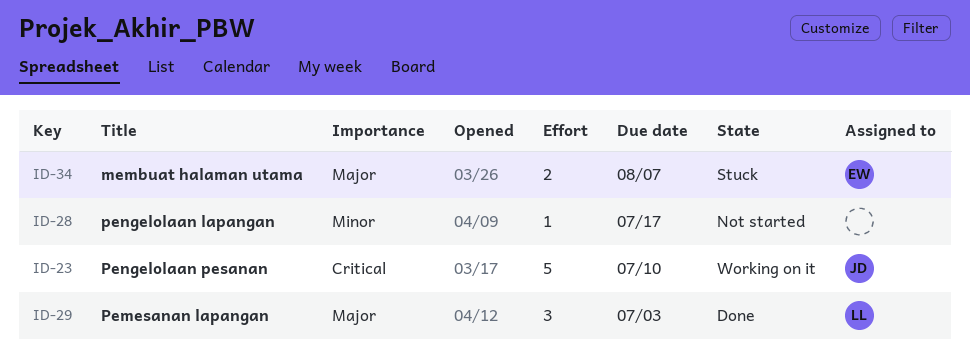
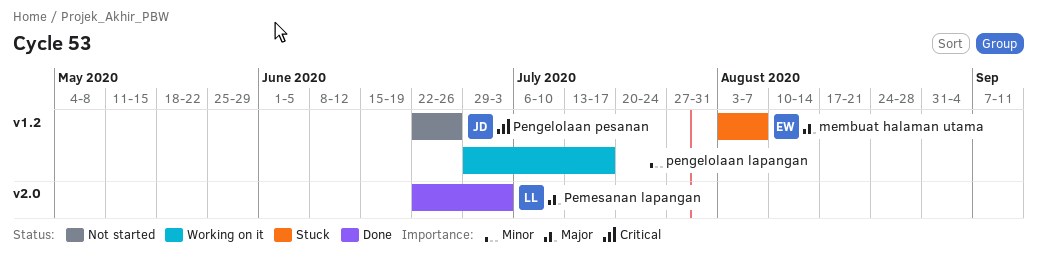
pengelolaan lapangan, status: Not started -> Working on it
Pengelolaan pesanan, status: Working on it -> Not started
Pengelolaan pesanan, due: Jul 10 -> Jun 26

